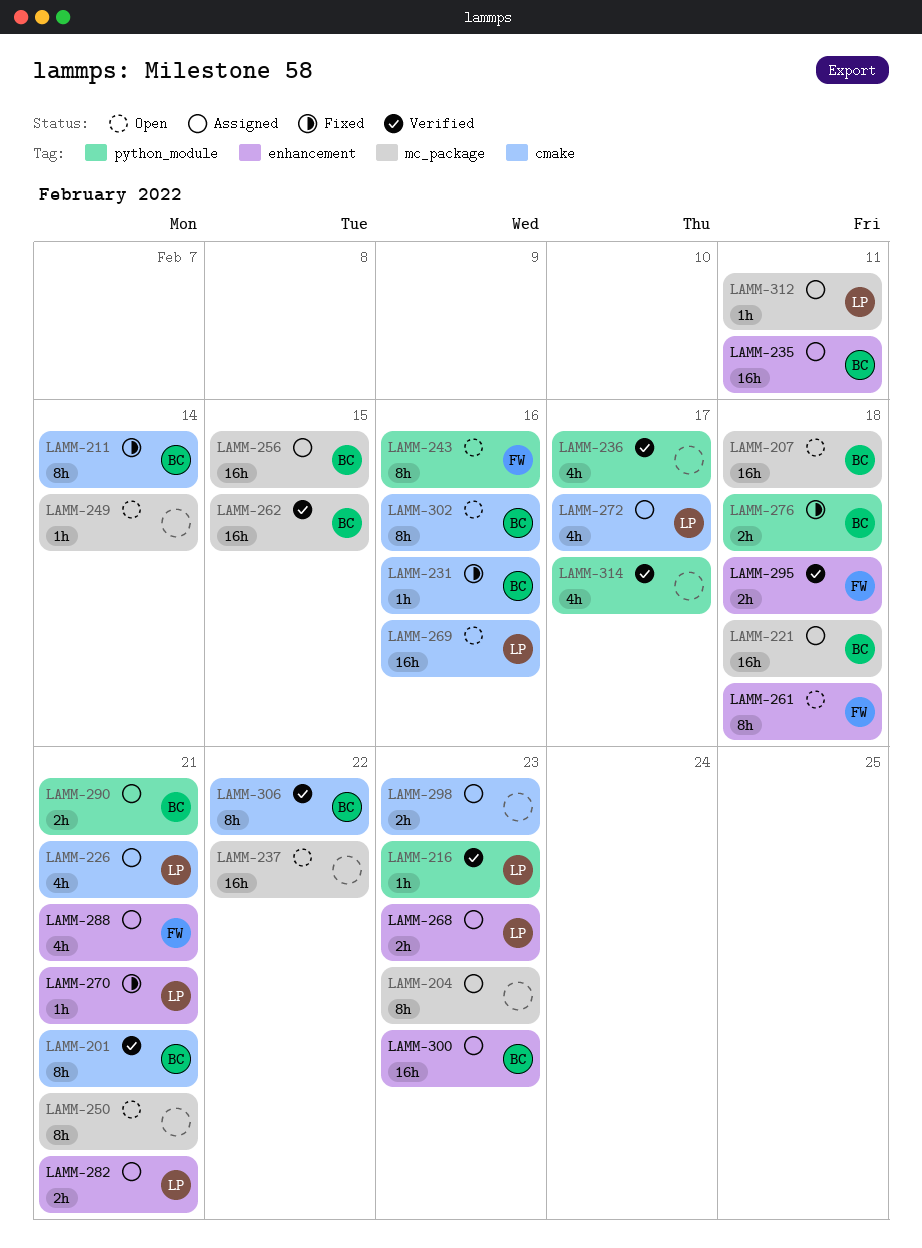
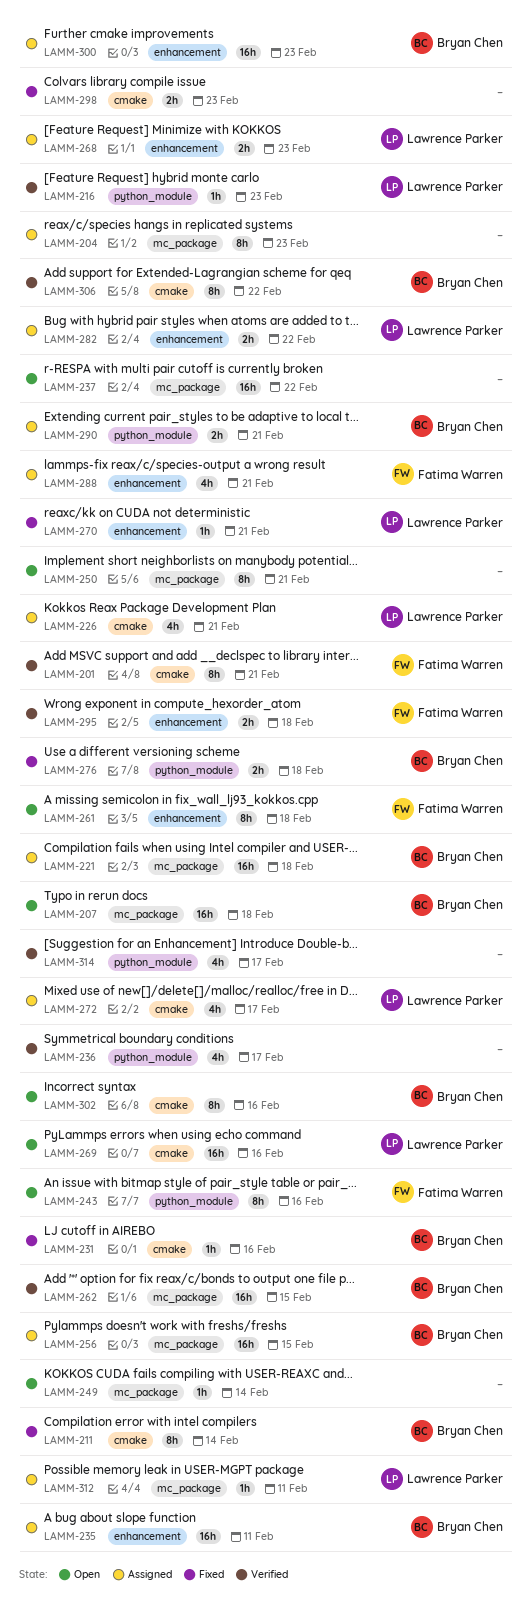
LAMM-201, owner: Bryan Chen -> Fatima Warren
LAMM-282, due: Feb 21 -> Feb 22
LAMM-298, status: Assigned -> Fixed

